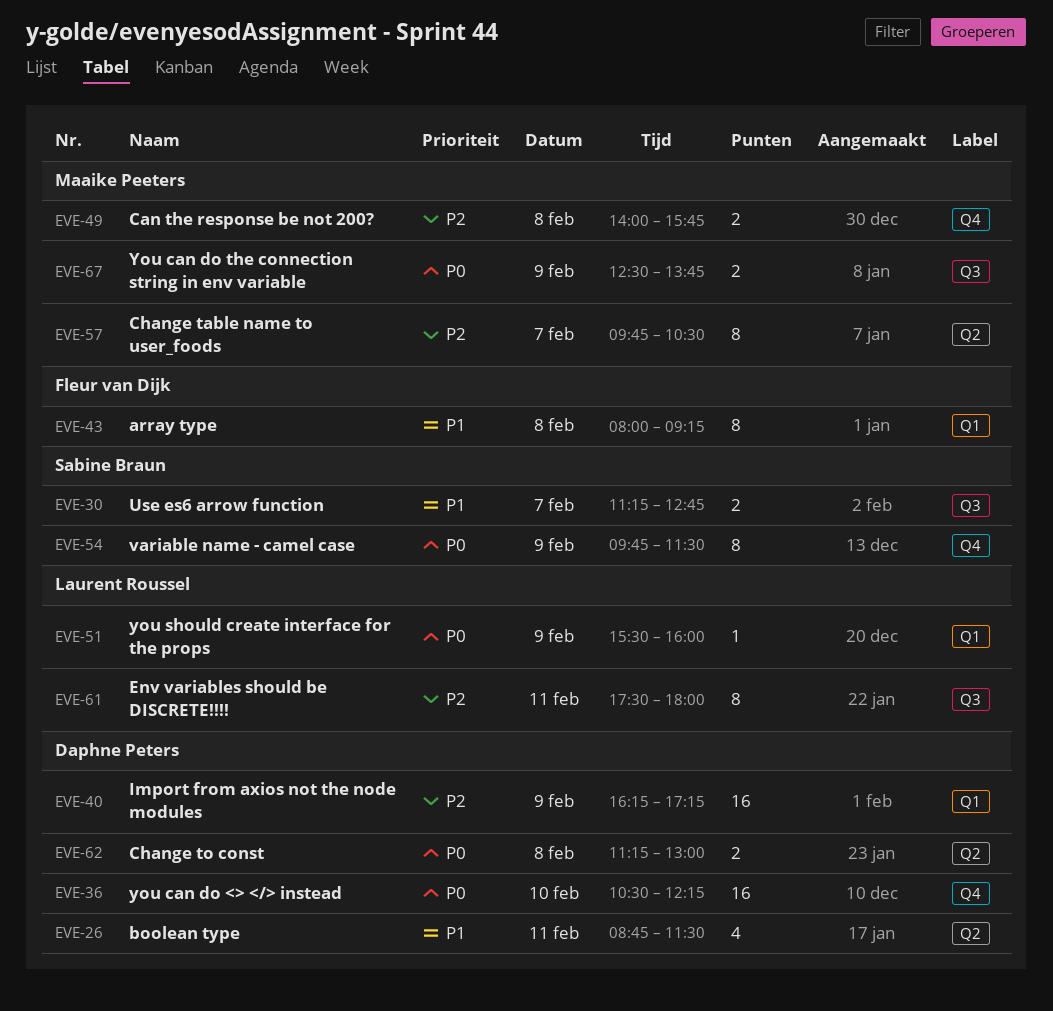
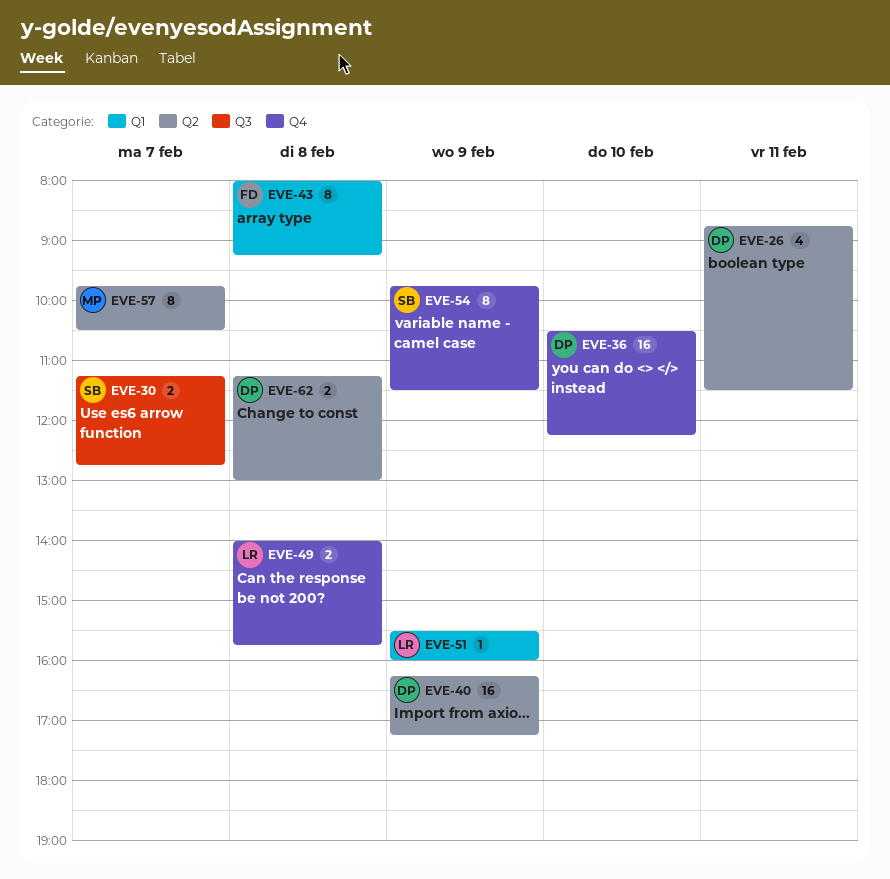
EVE-40, label: Q1 -> Q2
EVE-49, owner: Maaike Peeters -> Laurent Roussel
EVE-61: present -> none
EVE-67: present -> none

